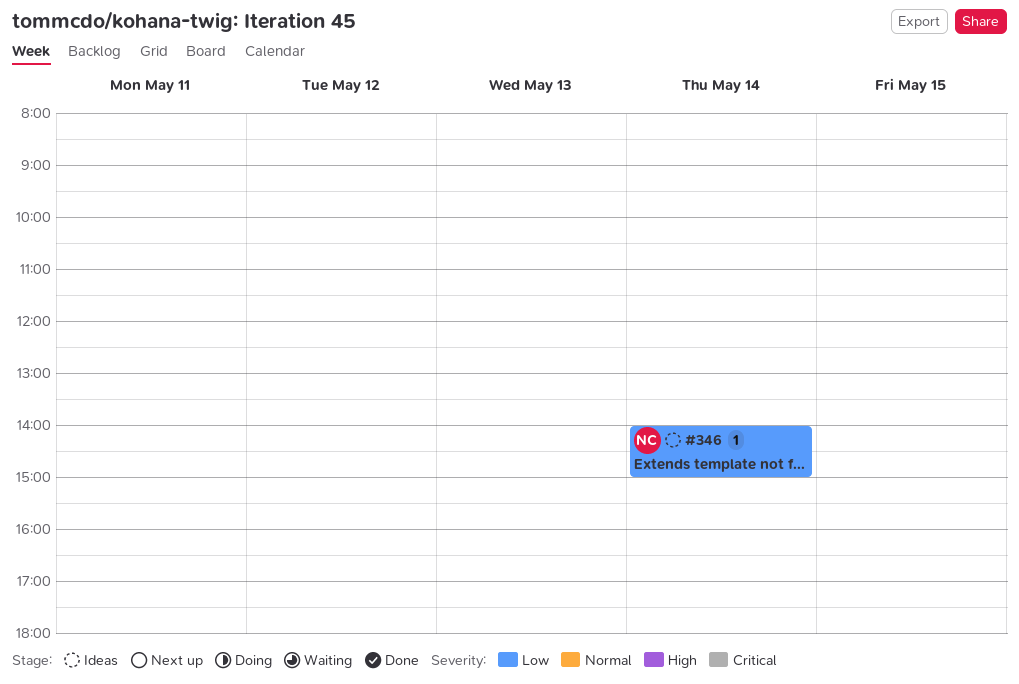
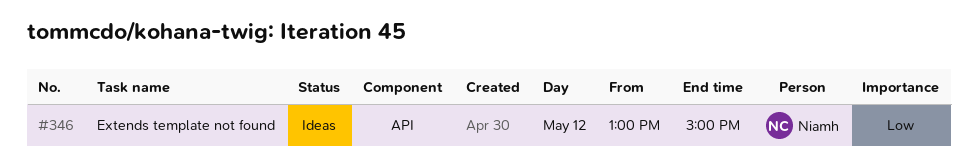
#346, day: May 14 -> May 12
#346, begins: 14:00 -> 13:00

